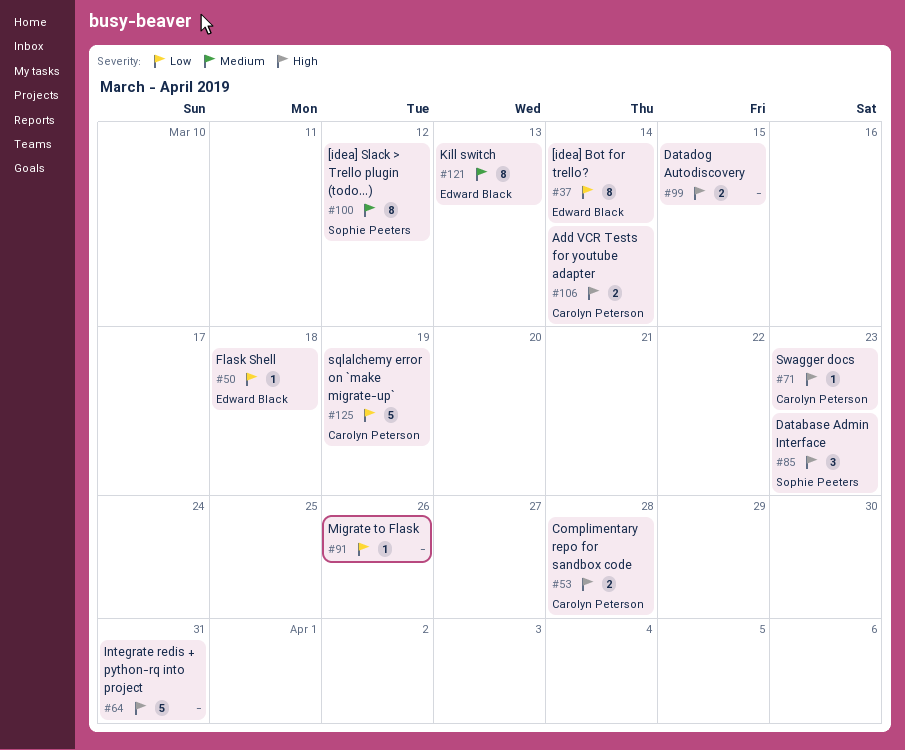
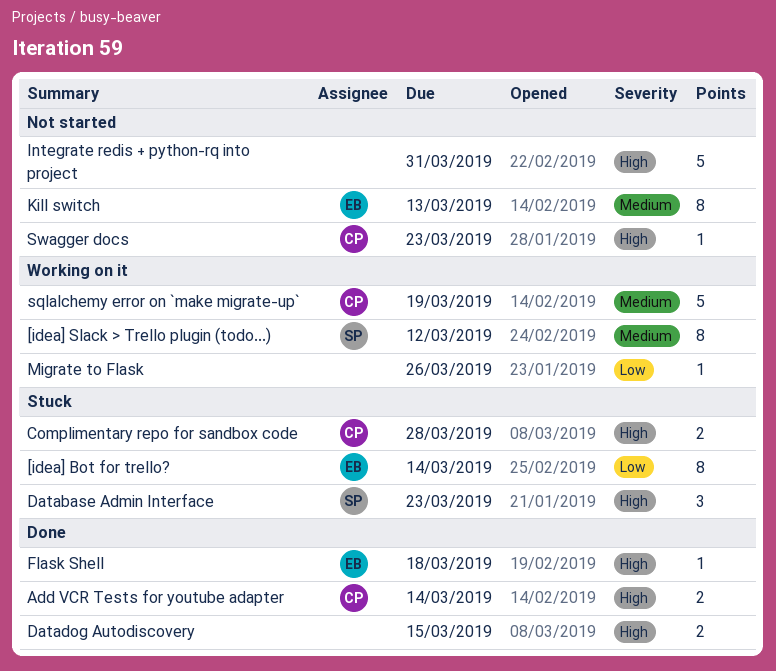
Flask Shell, priority: Low -> High
sqlalchemy error on `make migrate-up`, priority: Low -> Medium

